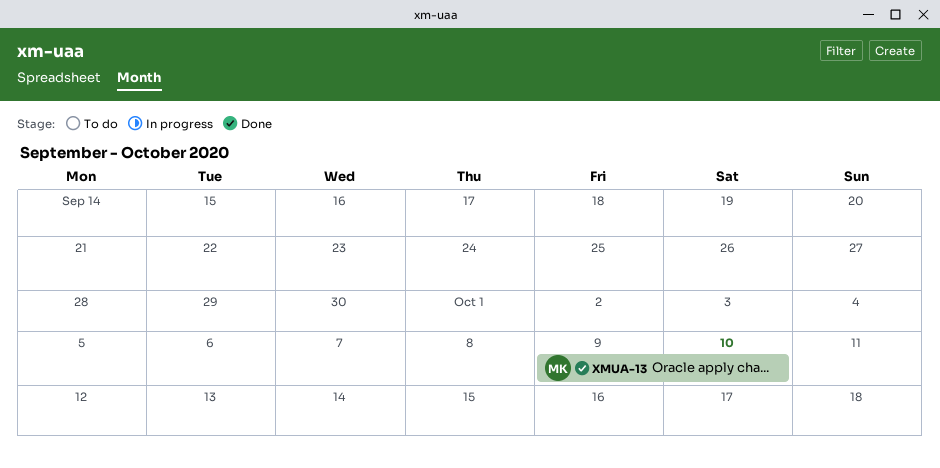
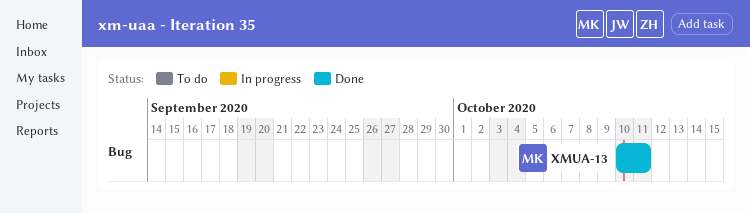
XMUA-13, start: Oct 9 -> Oct 10
XMUA-13, due: Oct 10 -> Oct 11

